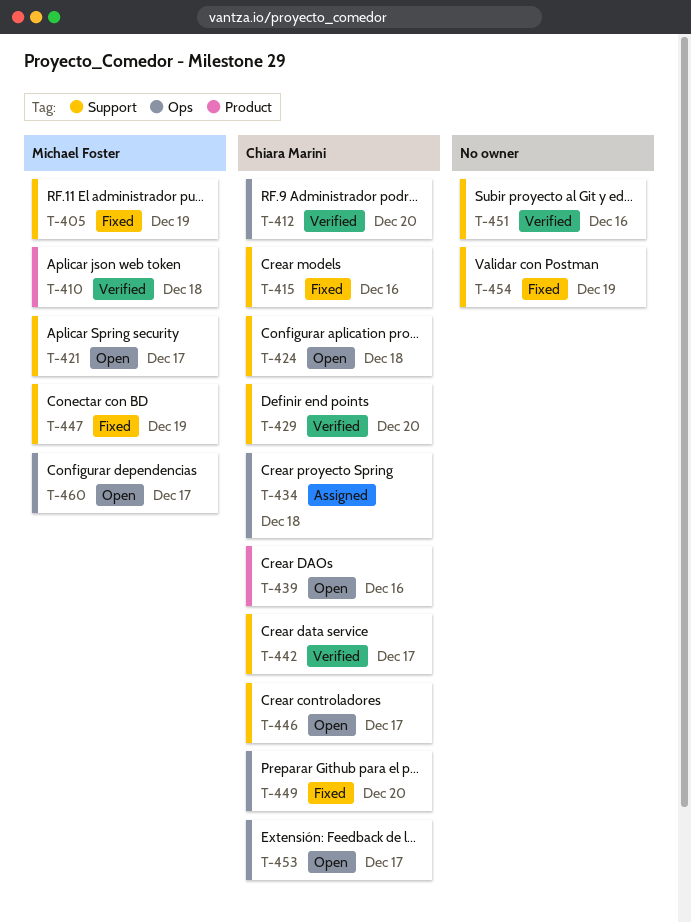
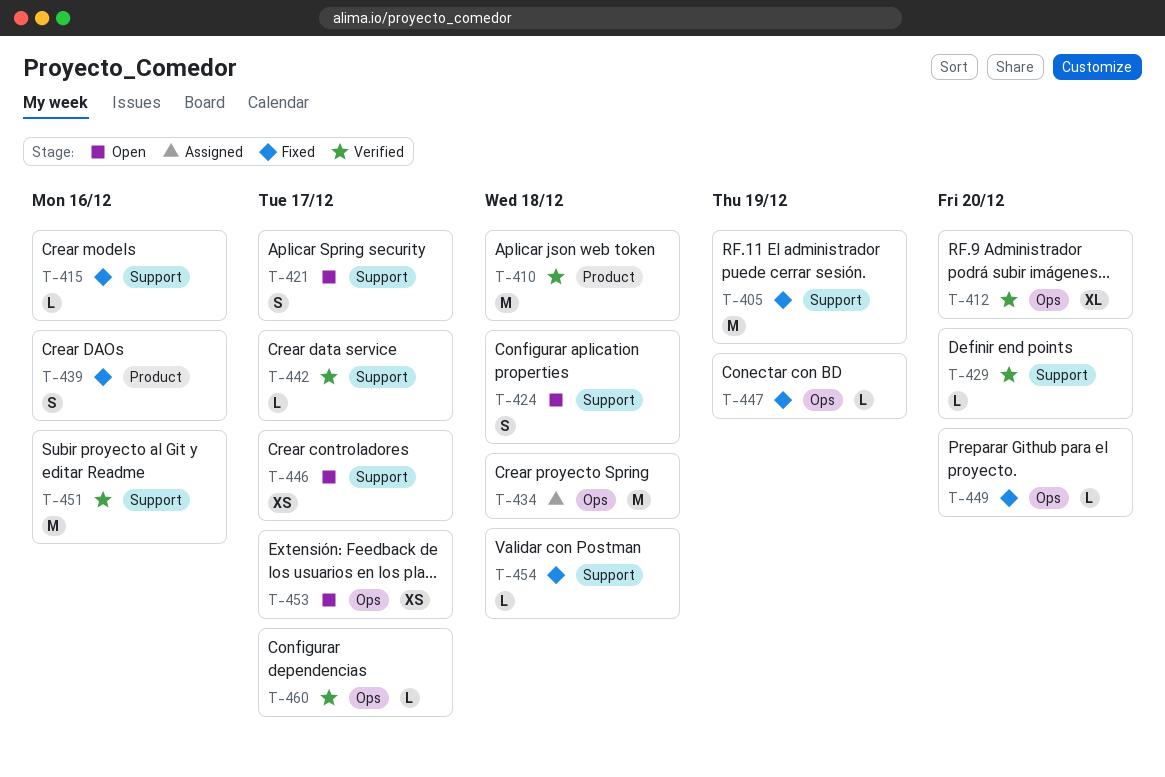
T-439, status: Open -> Fixed
T-447, label: Support -> Ops
T-454, due: Dec 19 -> Dec 18
T-460, status: Open -> Verified

